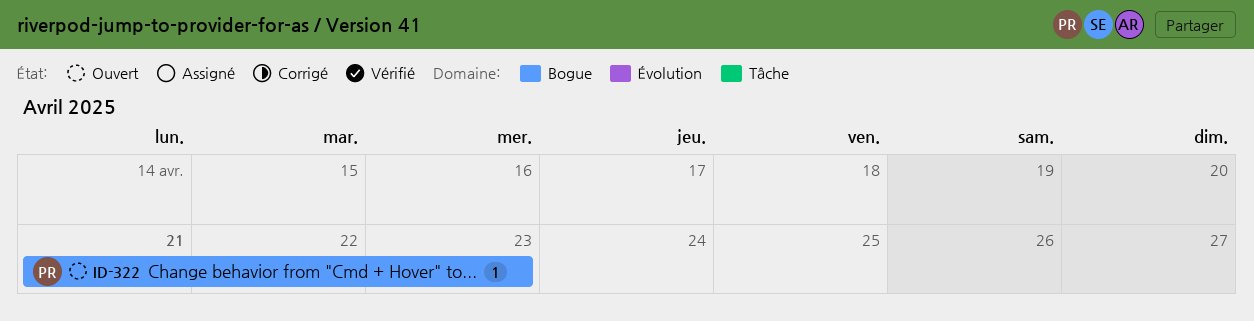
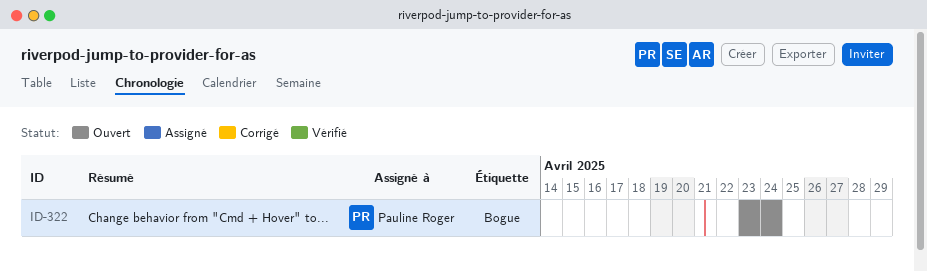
ID-322, start: Apr 21 -> Apr 23
ID-322, due: Apr 23 -> Apr 24

